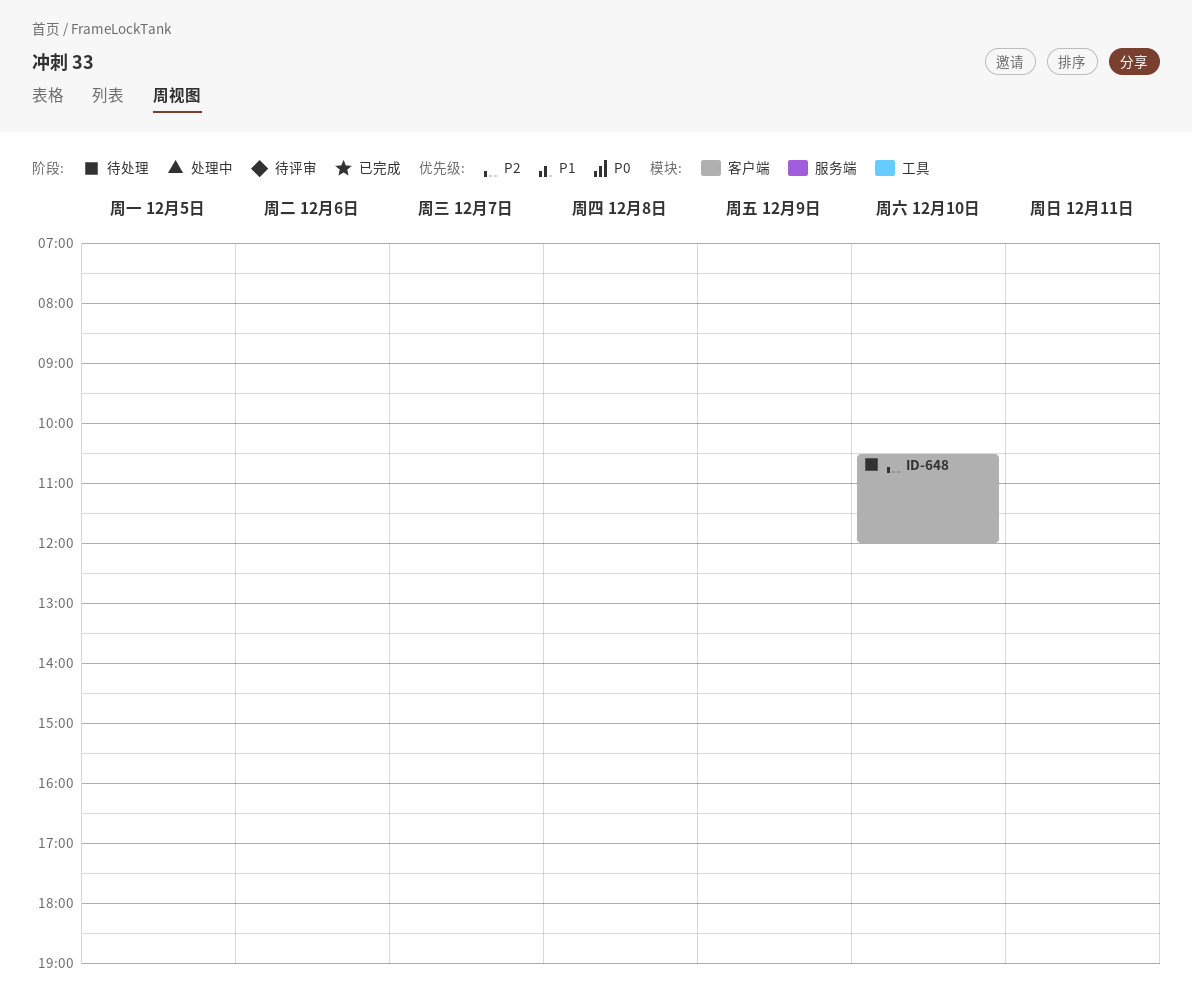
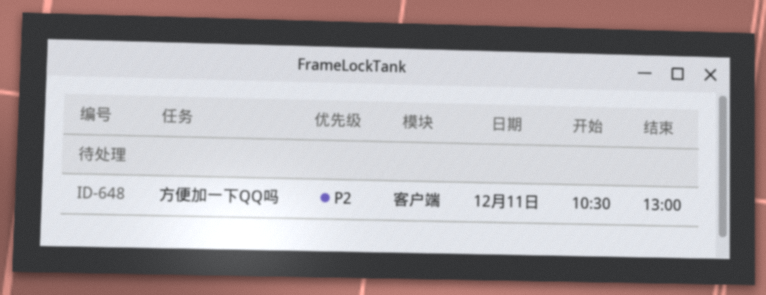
ID-648, day: Dec 10 -> Dec 11
ID-648, ends: 12:00 -> 13:00

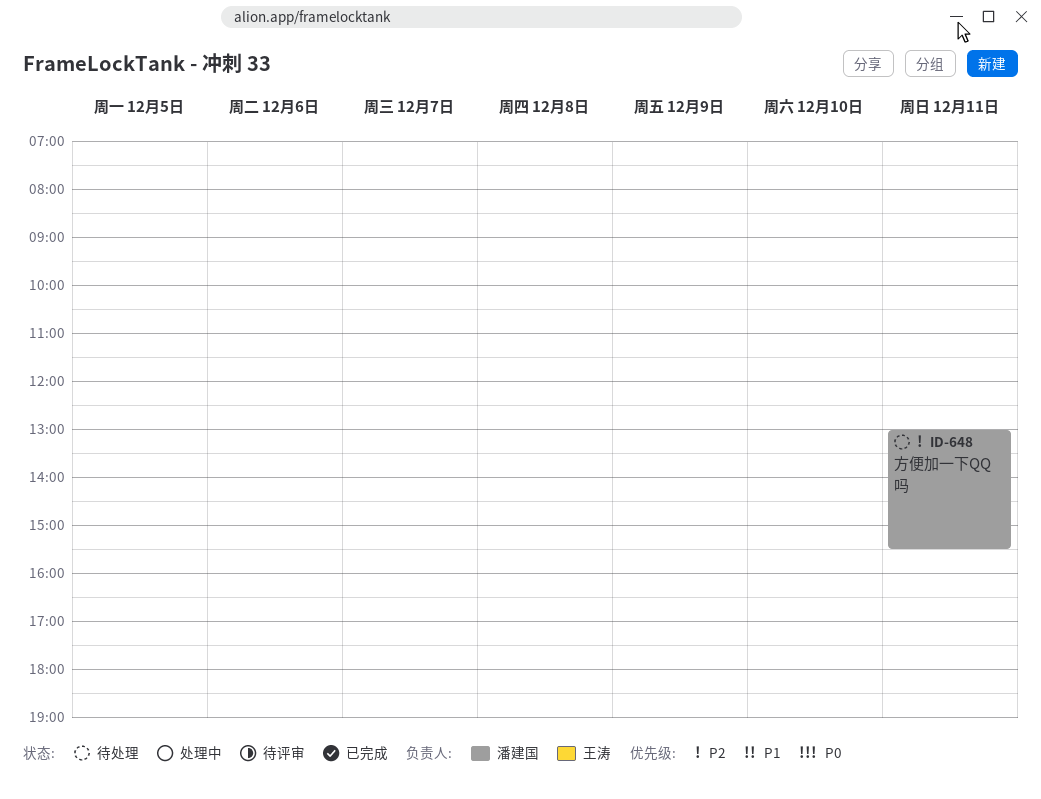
ID-648, begins: 10:30 -> 13:00
ID-648, ends: 13:00 -> 15:30

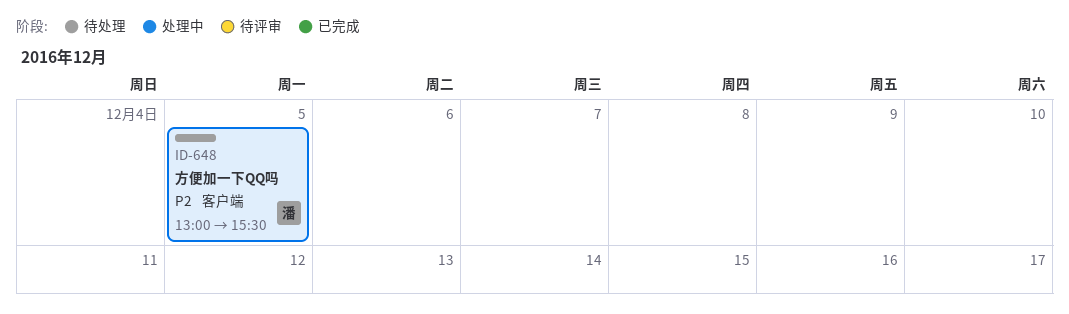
ID-648, day: Dec 11 -> Dec 5

